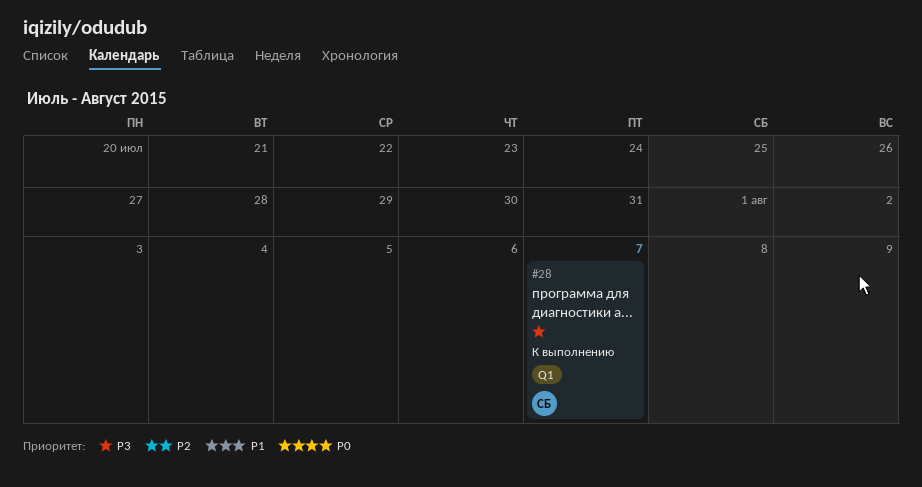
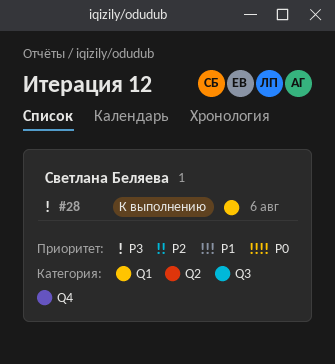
#28, due: Aug 7 -> Aug 6

